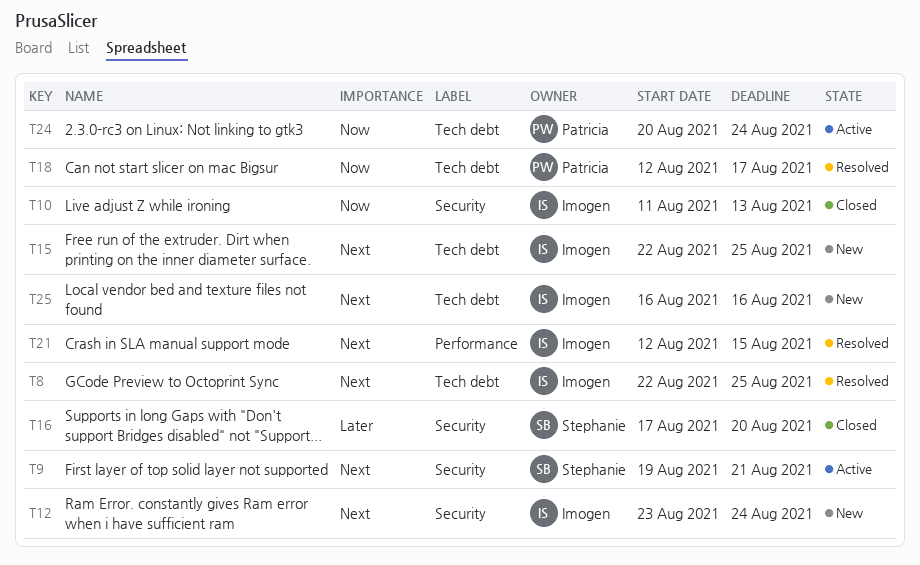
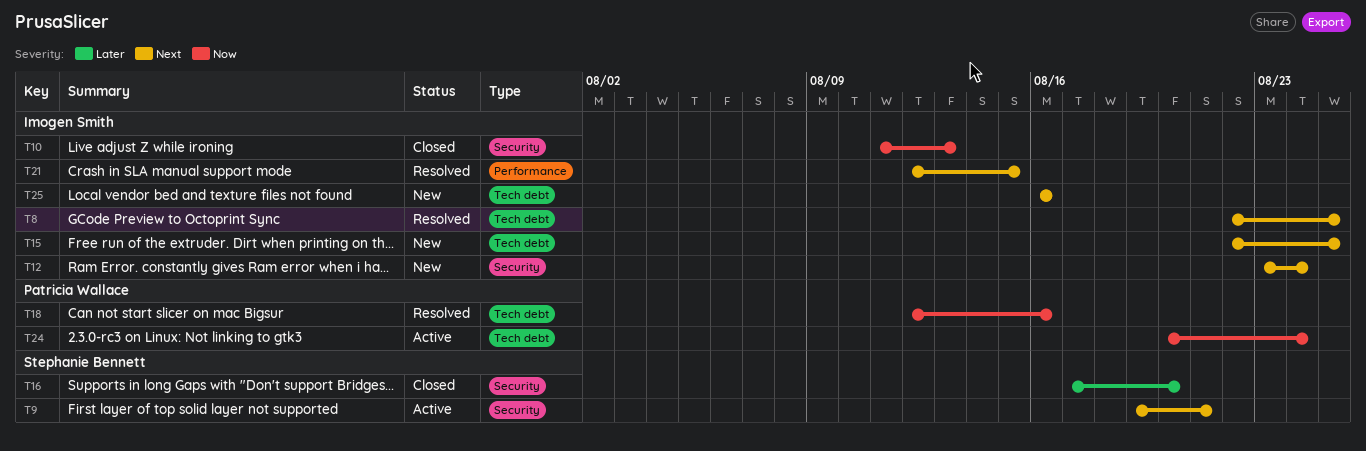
T18, due: Aug 17 -> Aug 16

